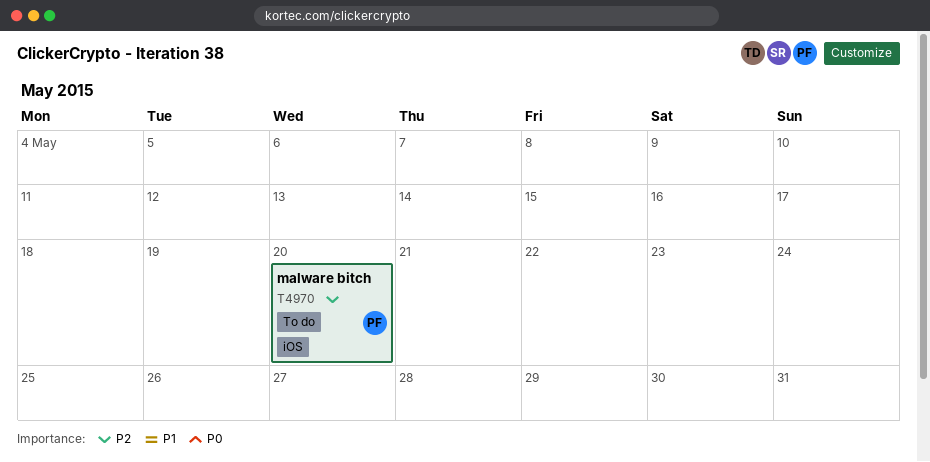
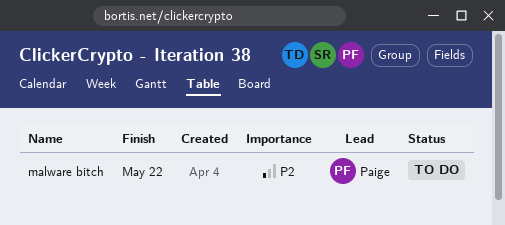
malware bitch, due: May 20 -> May 22

